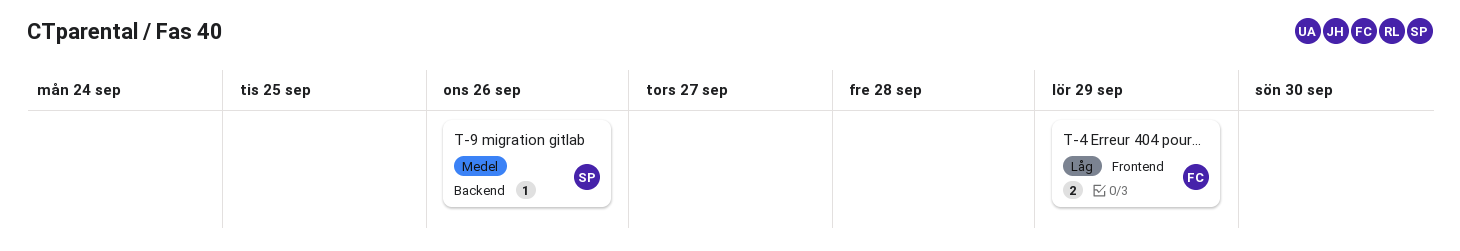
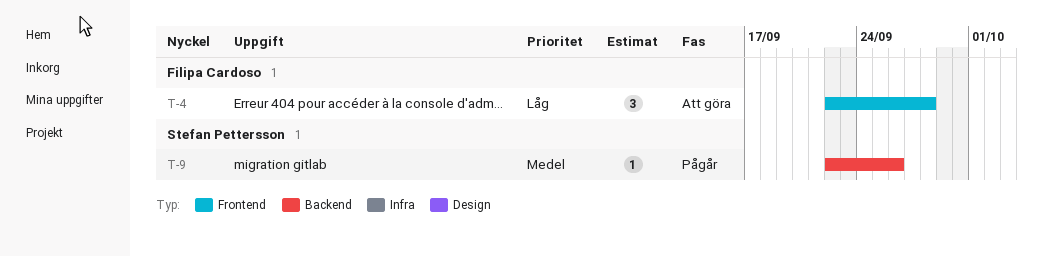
T-4, estimate: 2 -> 3
T-4, due: Sep 29 -> Sep 28

